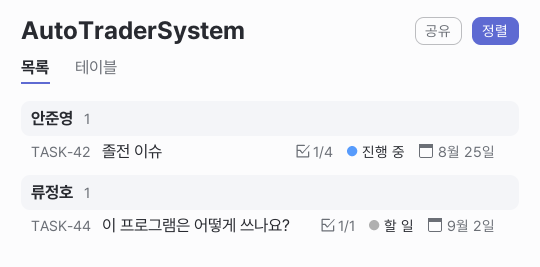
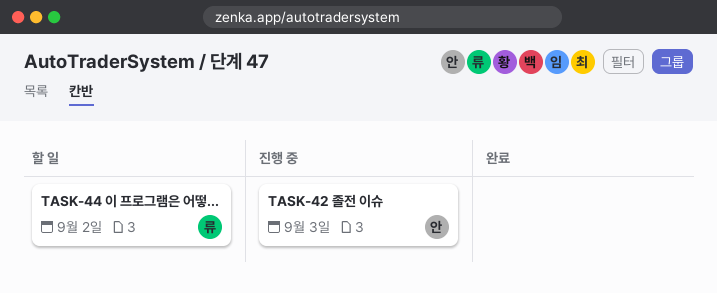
TASK-42, due: Aug 25 -> Sep 3

